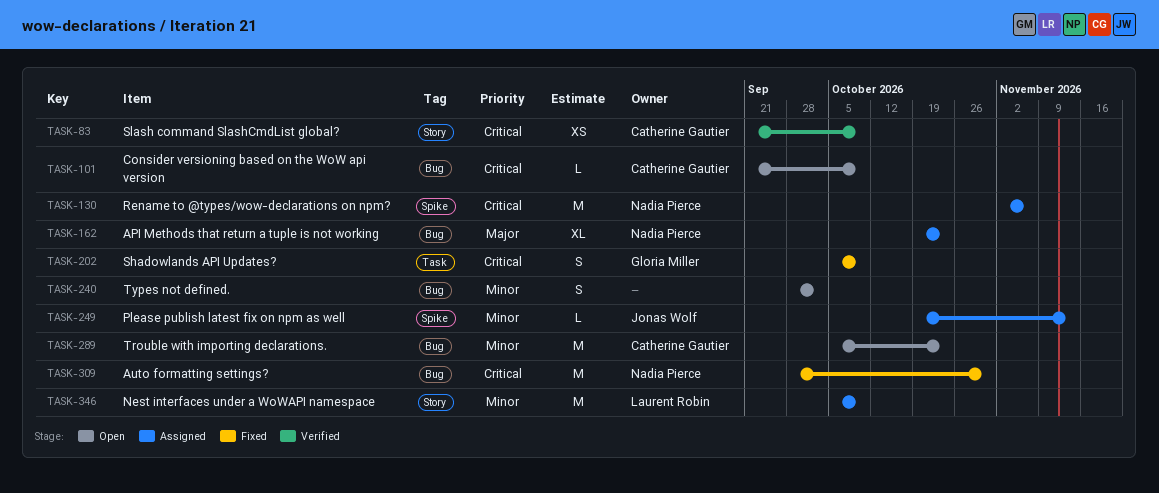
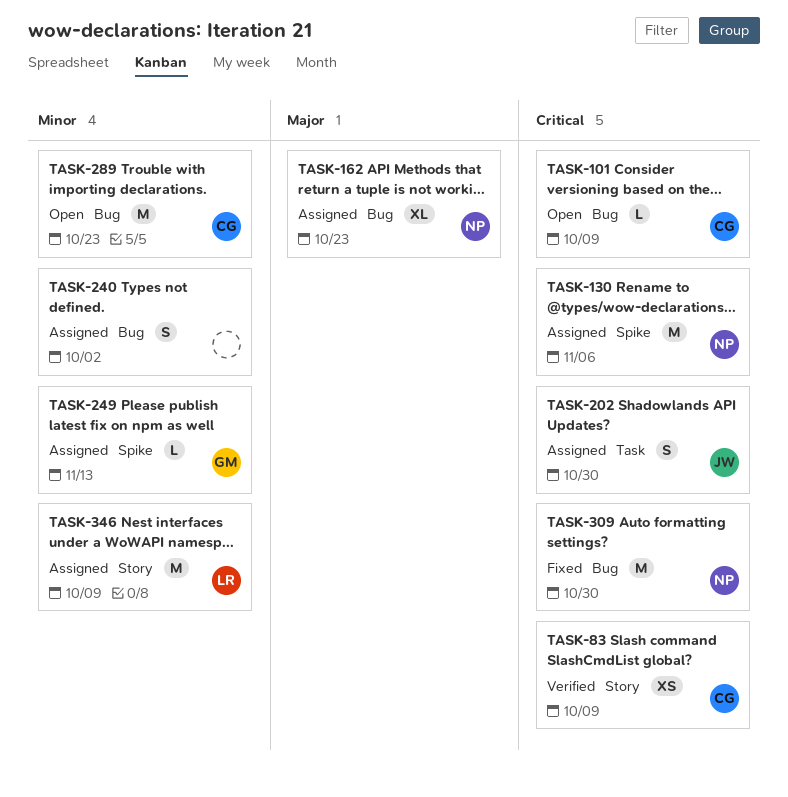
TASK-202, status: Fixed -> Assigned
TASK-202, owner: Gloria Miller -> Jonas Wolf
TASK-202, due: Oct 9 -> Oct 30
TASK-240, status: Open -> Assigned
TASK-249, owner: Jonas Wolf -> Gloria Miller

